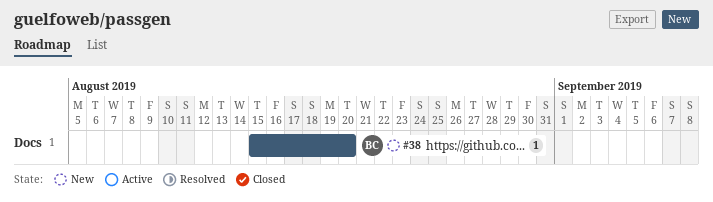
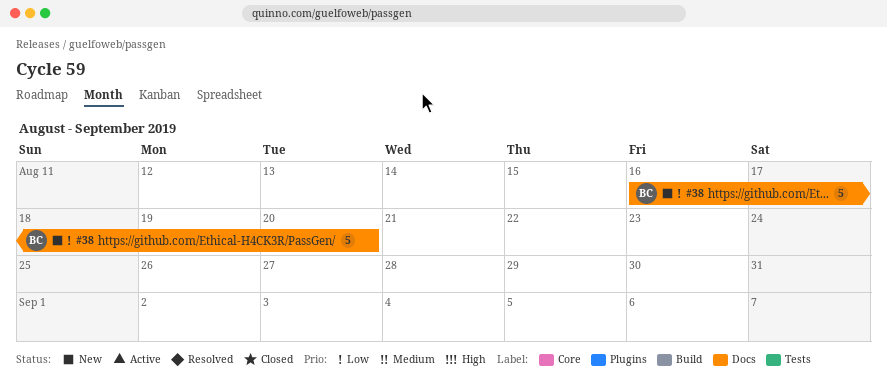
#38, estimate: 1 -> 5
#38, start: Aug 15 -> Aug 16

